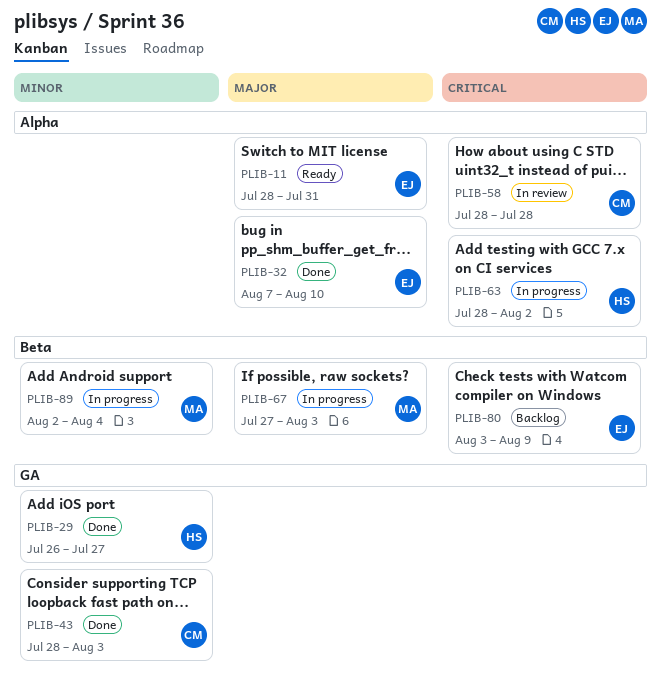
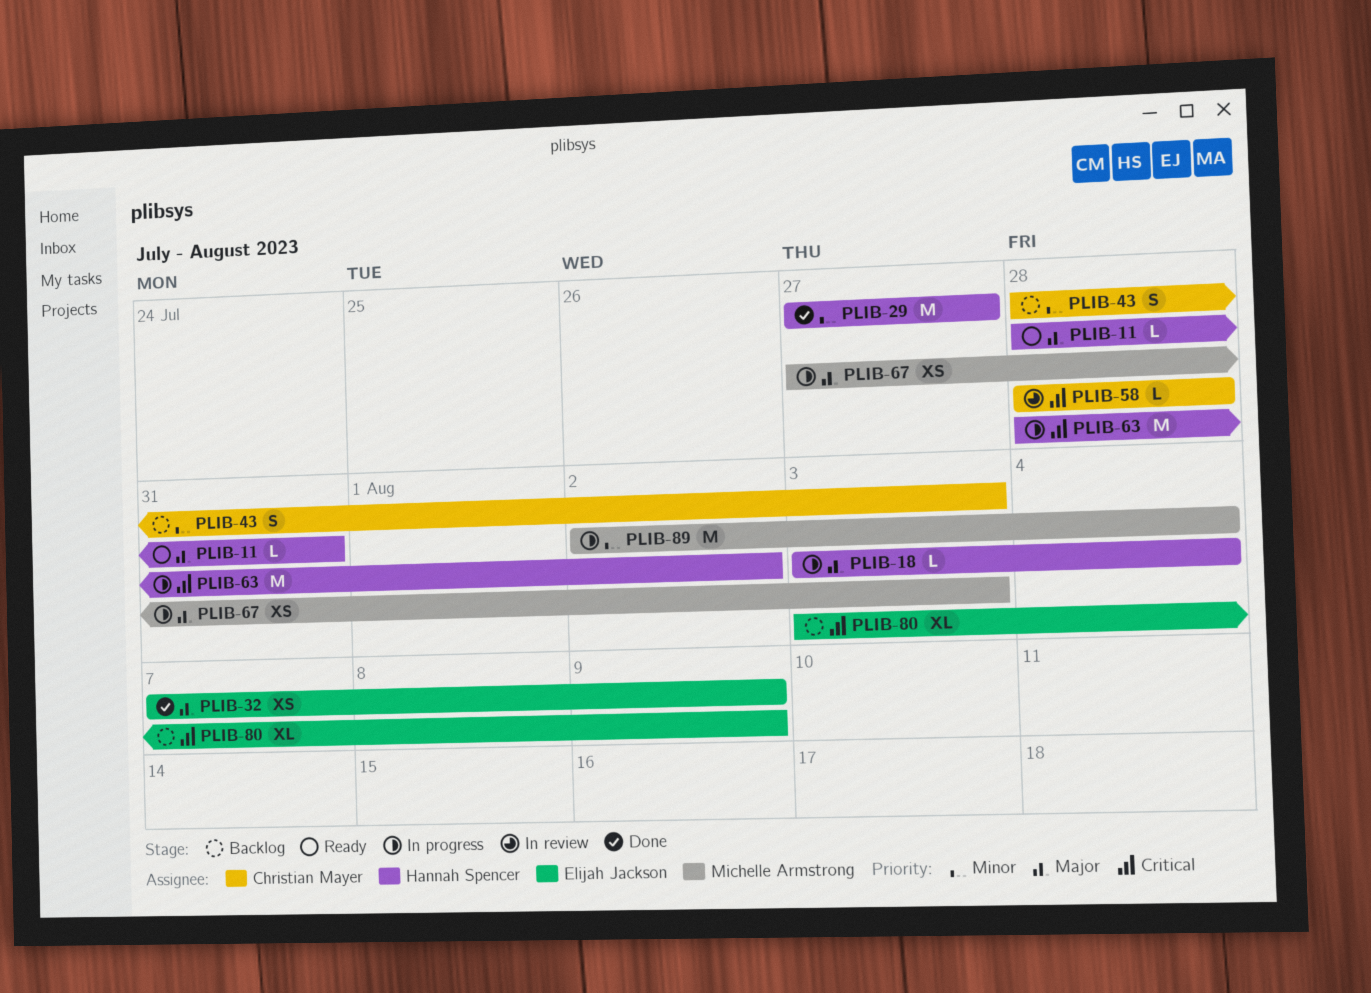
PLIB-11, owner: Elijah Jackson -> Hannah Spencer
PLIB-18: none -> present
PLIB-29, start: Jul 26 -> Jul 27
PLIB-32, due: Aug 10 -> Aug 9
PLIB-43, status: Done -> Backlog

